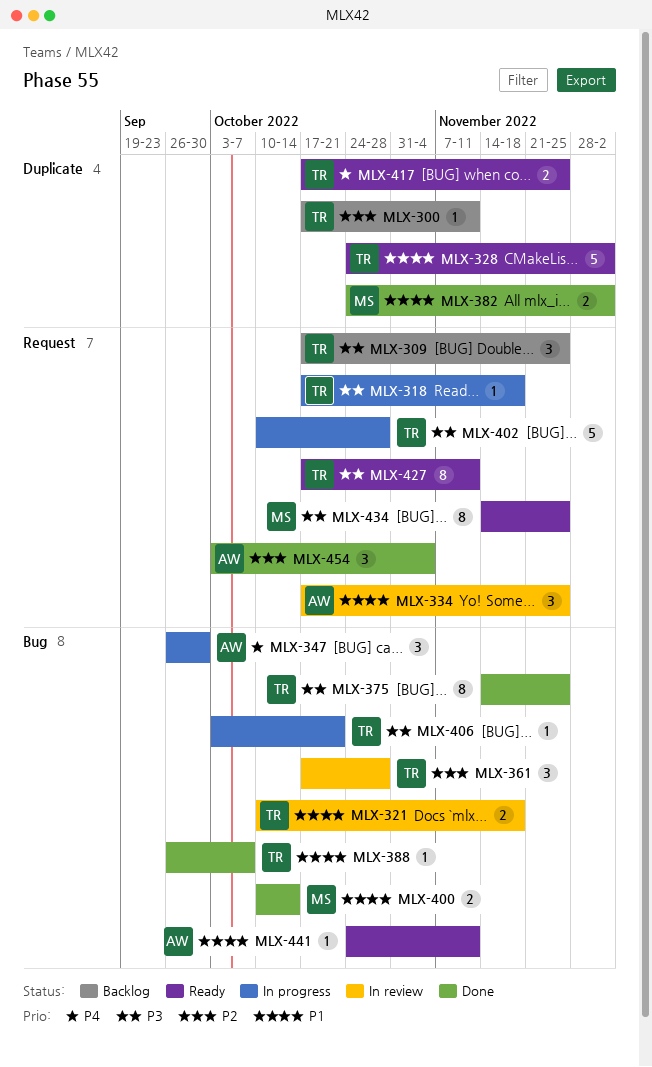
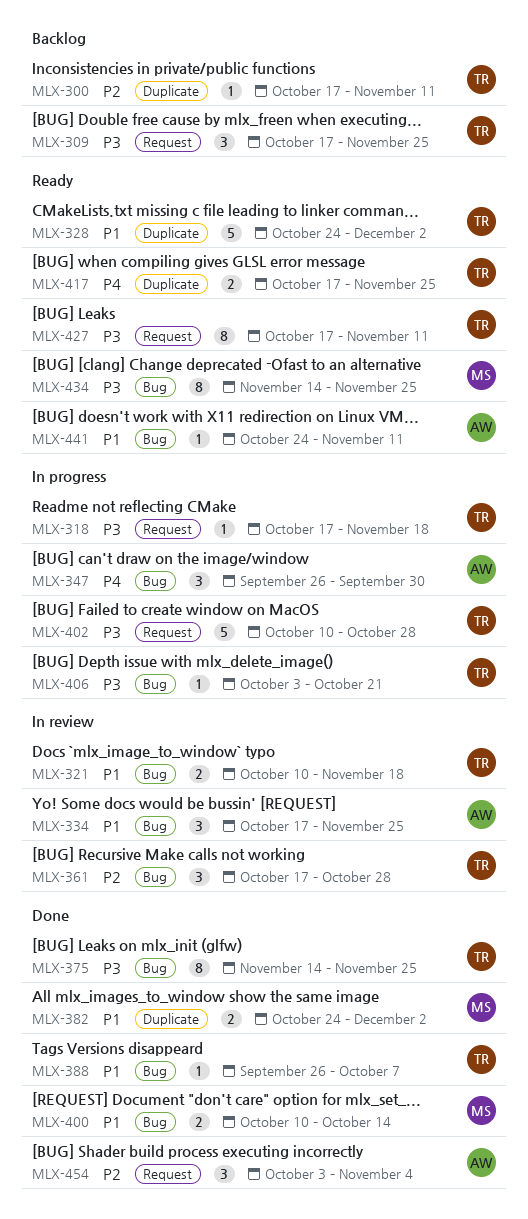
MLX-334, label: Request -> Bug
MLX-434, label: Request -> Bug

